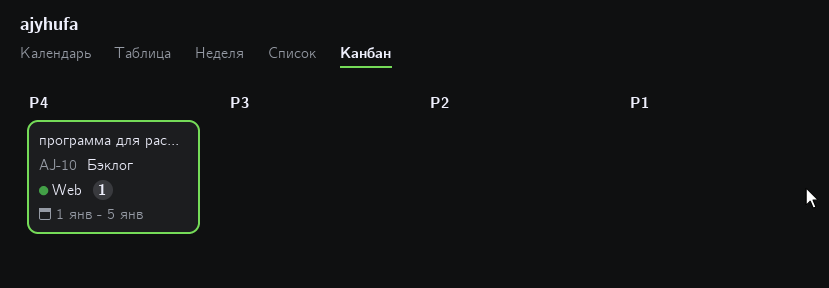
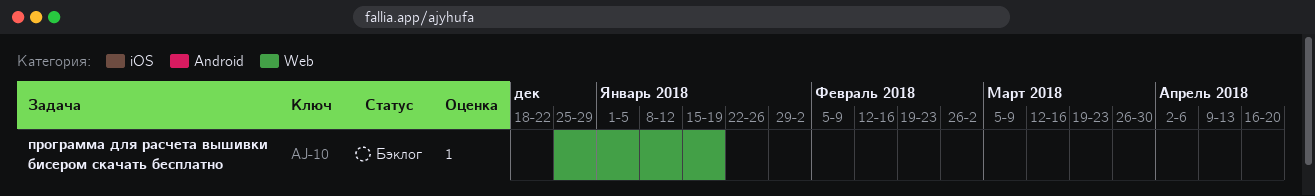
AJ-10, start: Jan 1 -> Dec 25
AJ-10, due: Jan 5 -> Jan 19

